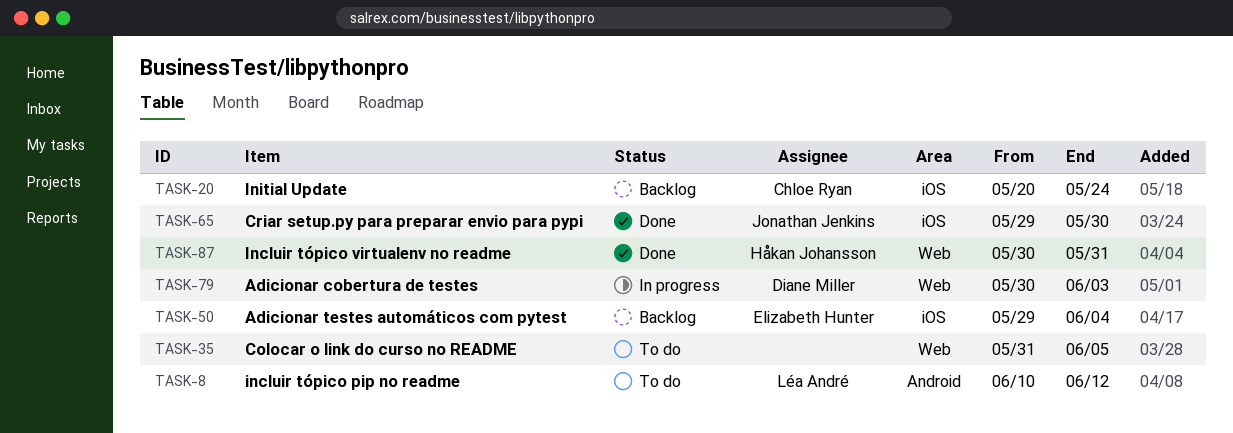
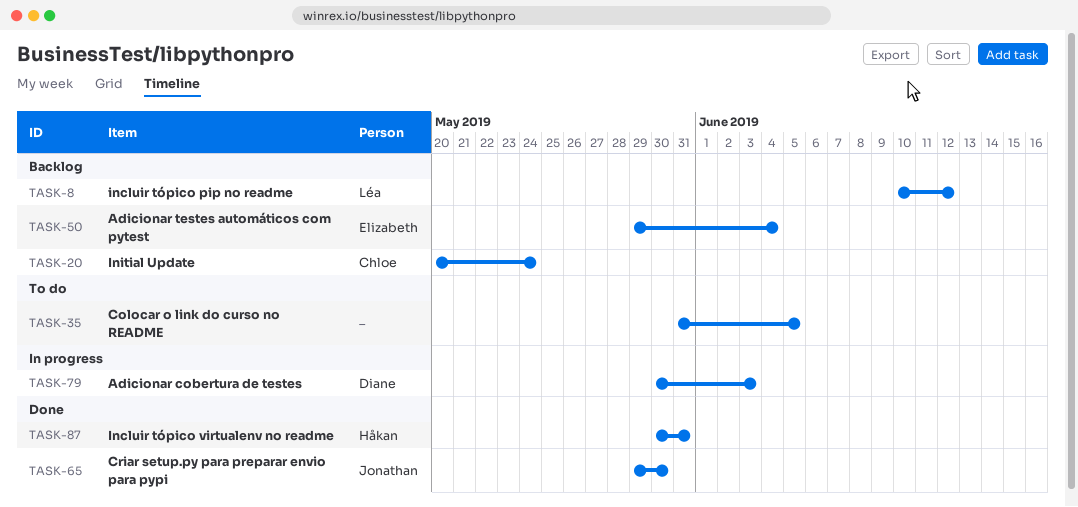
TASK-8, status: To do -> Backlog

